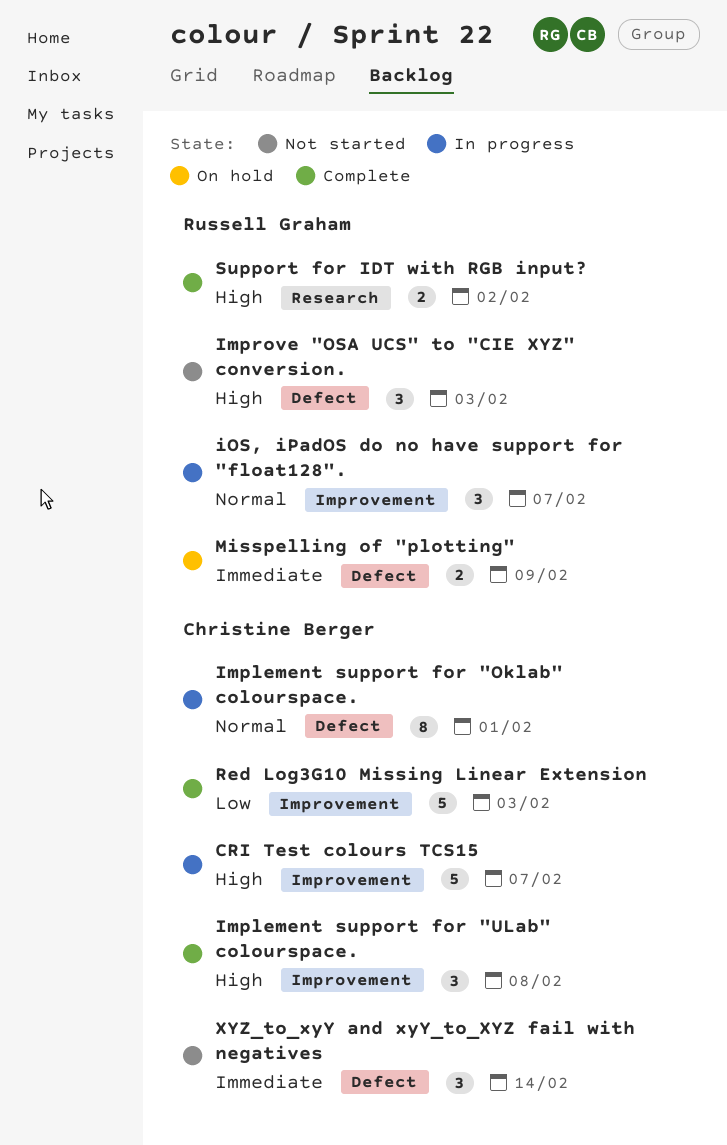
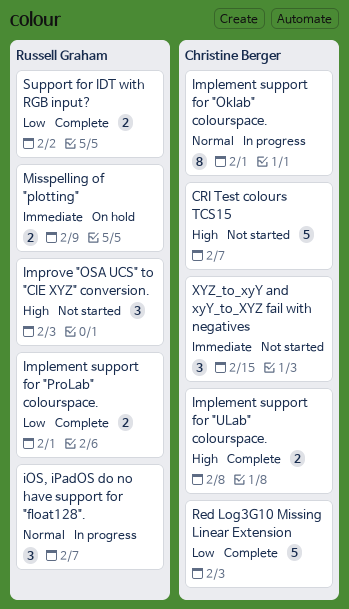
CRI Test colours TCS15, status: In progress -> Not started
Implement support for "ProLab" colourspace.: none -> present
Implement support for "ULab" colourspace., estimate: 3 -> 2
Support for IDT with RGB input?, priority: High -> Low
XYZ_to_xyY and xyY_to_XYZ fail with negatives, due: Feb 14 -> Feb 15

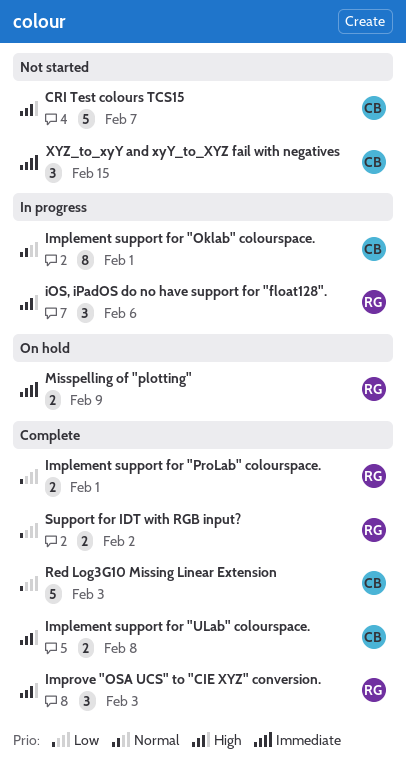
Improve "OSA UCS" to "CIE XYZ" conversion., status: Not started -> Complete
iOS, iPadOS do no have support for "float128"., priority: Normal -> High
iOS, iPadOS do no have support for "float128"., due: Feb 7 -> Feb 6

